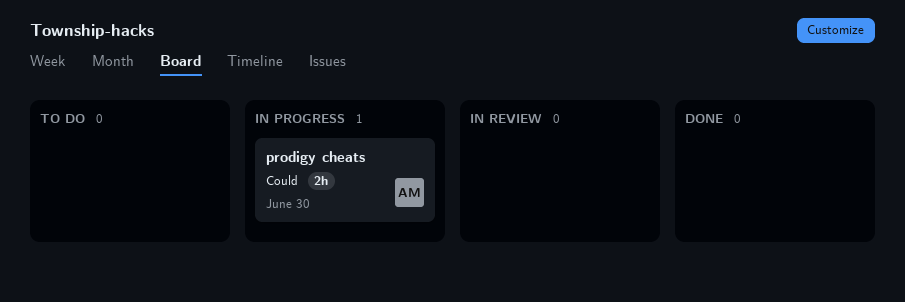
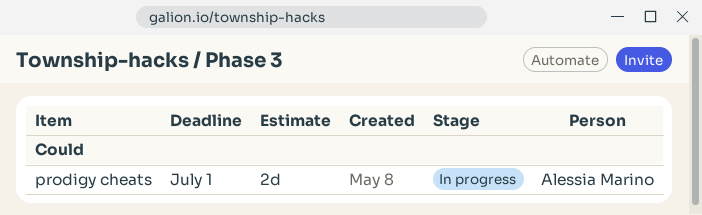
prodigy cheats, estimate: 2h -> 2d
prodigy cheats, due: Jun 30 -> Jul 1

